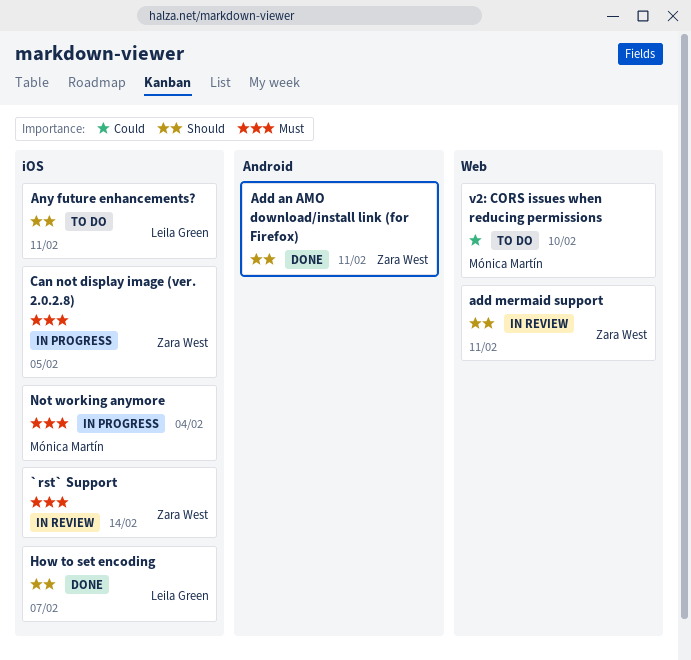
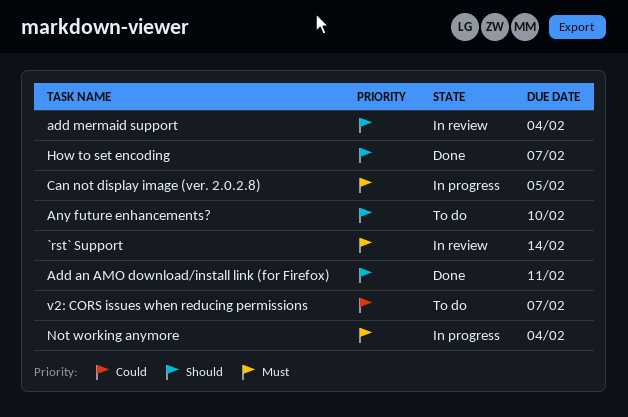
add mermaid support, due: Feb 11 -> Feb 4
Any future enhancements?, due: Feb 11 -> Feb 10
v2: CORS issues when reducing permissions, due: Feb 10 -> Feb 7

